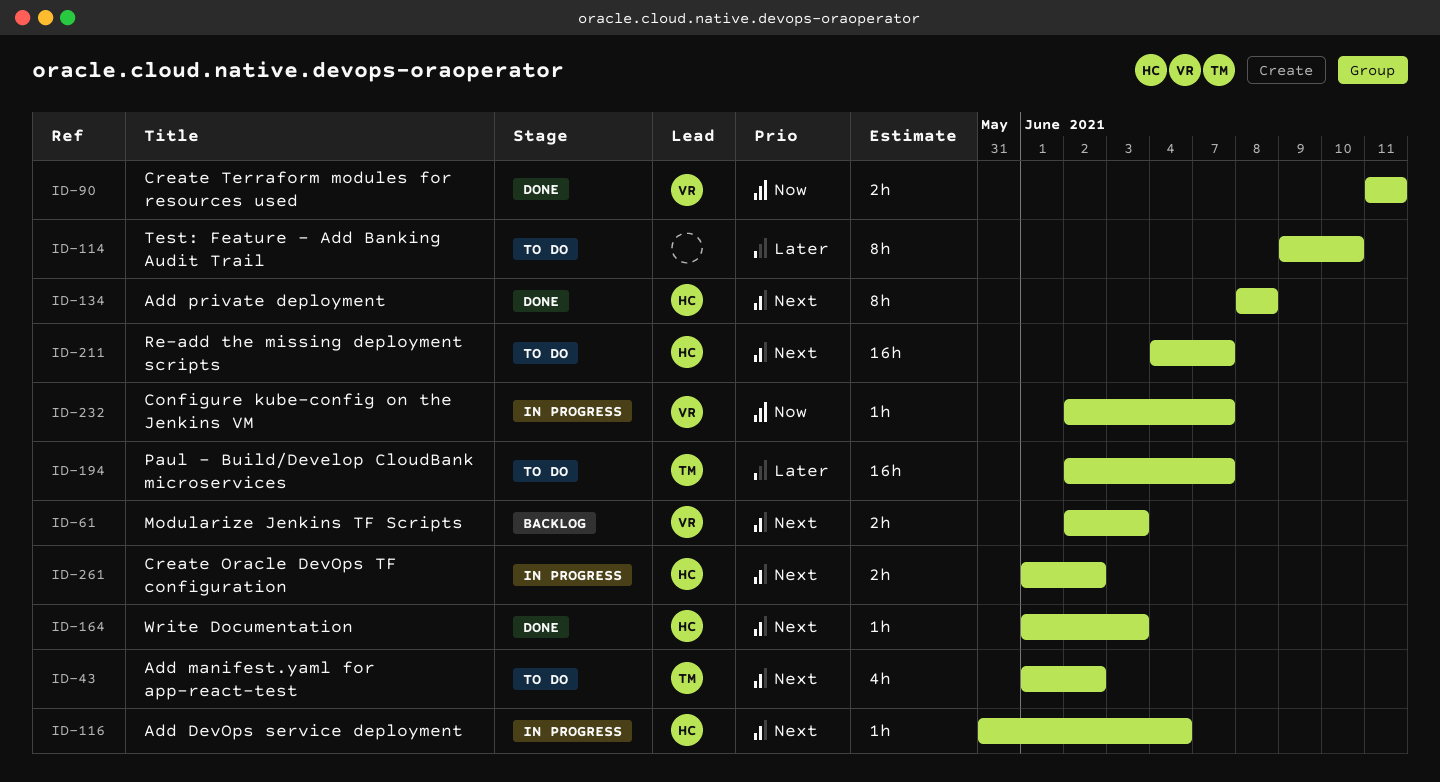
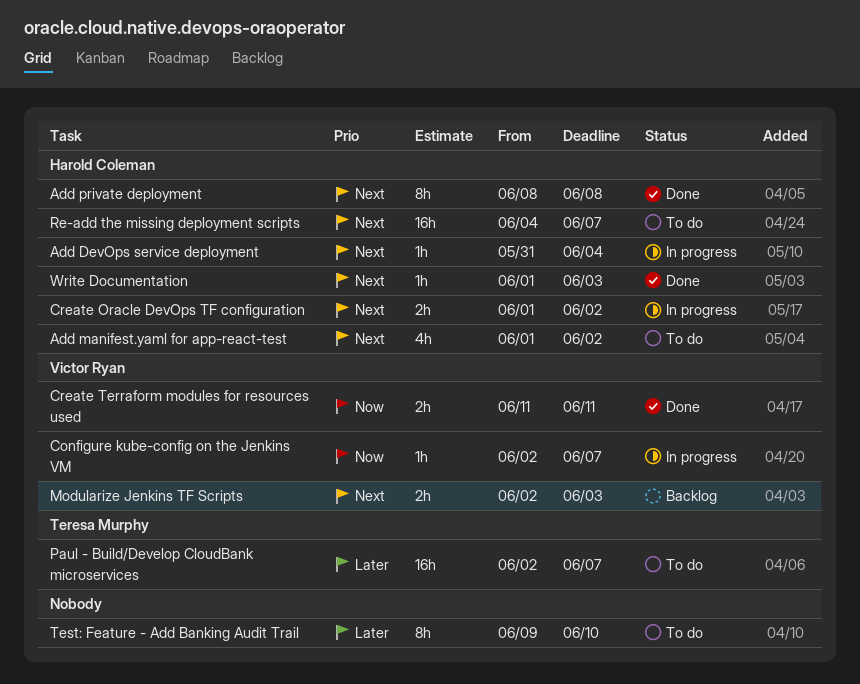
Add manifest.yaml for app-react-test, owner: Teresa Murphy -> Harold Coleman

